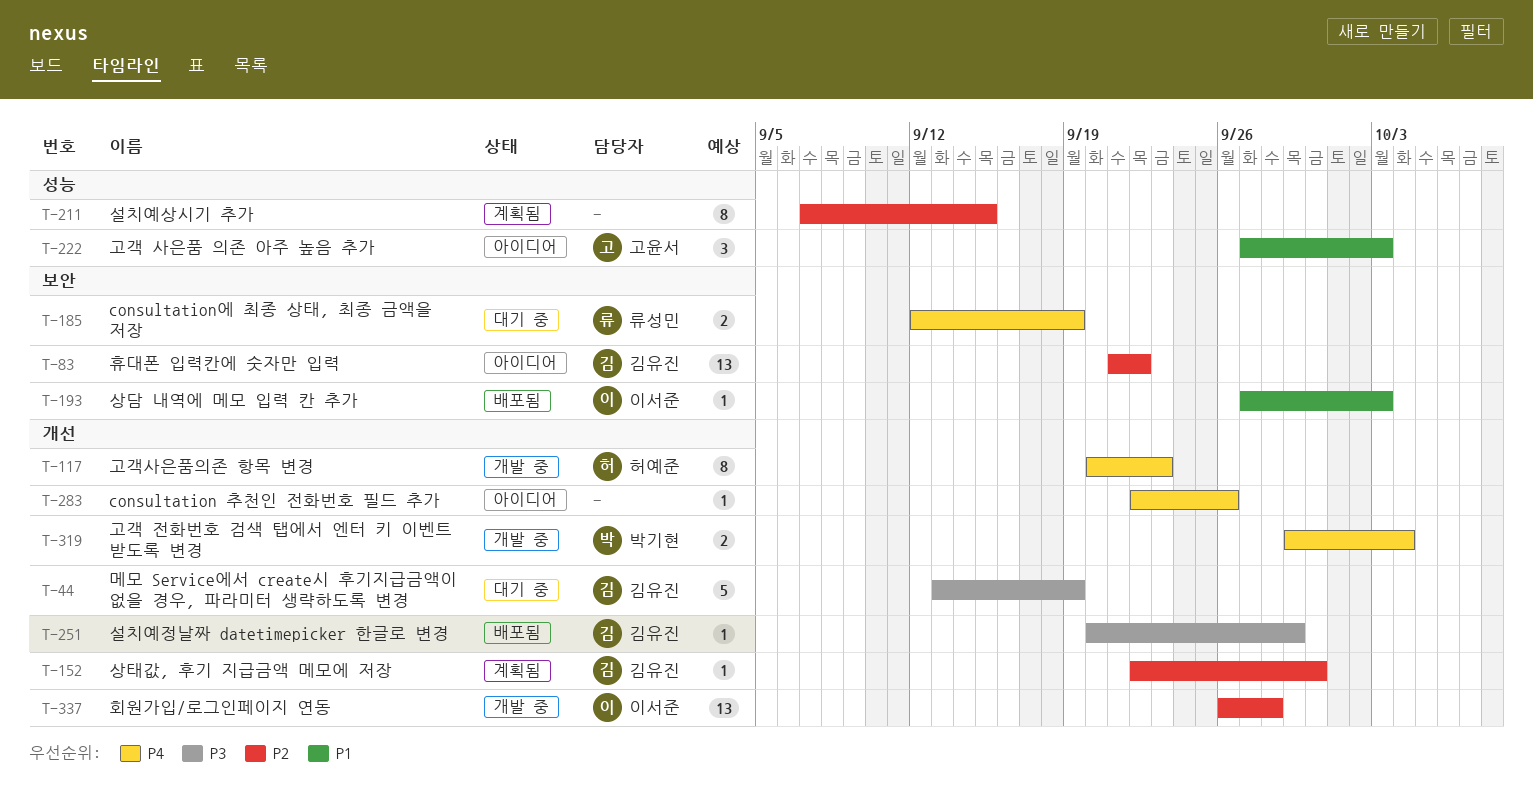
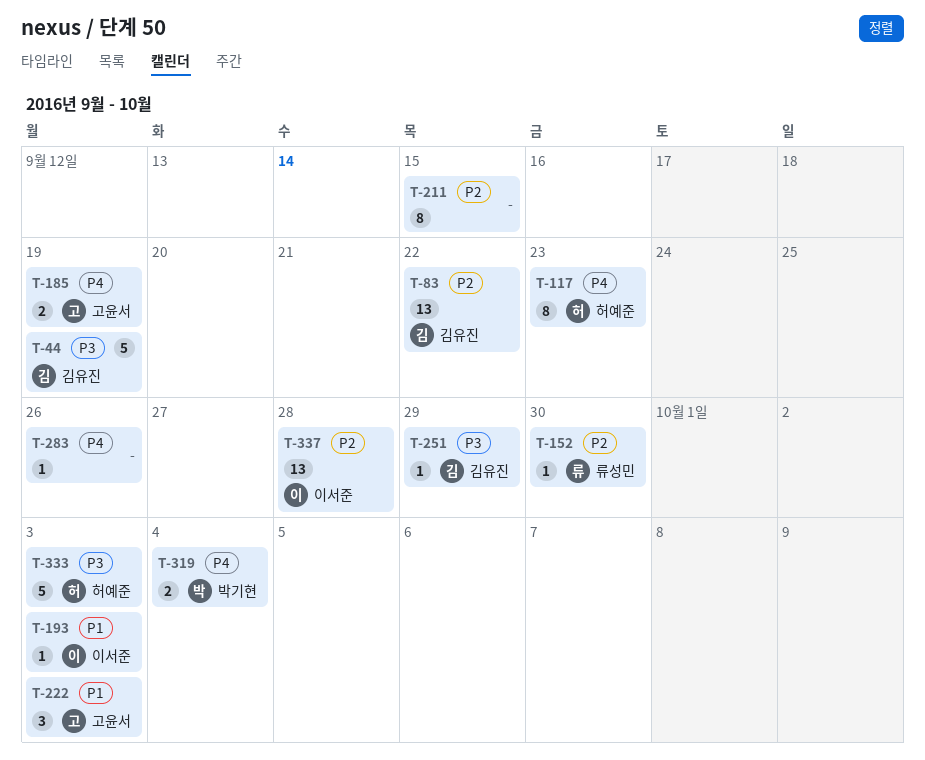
T-152, owner: 김유진 -> 류성민
T-185, owner: 류성민 -> 고윤서
T-333: none -> present

